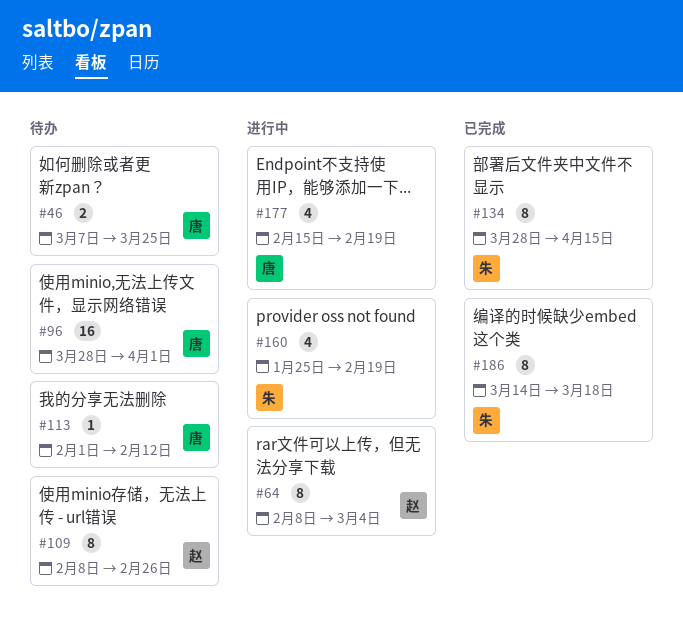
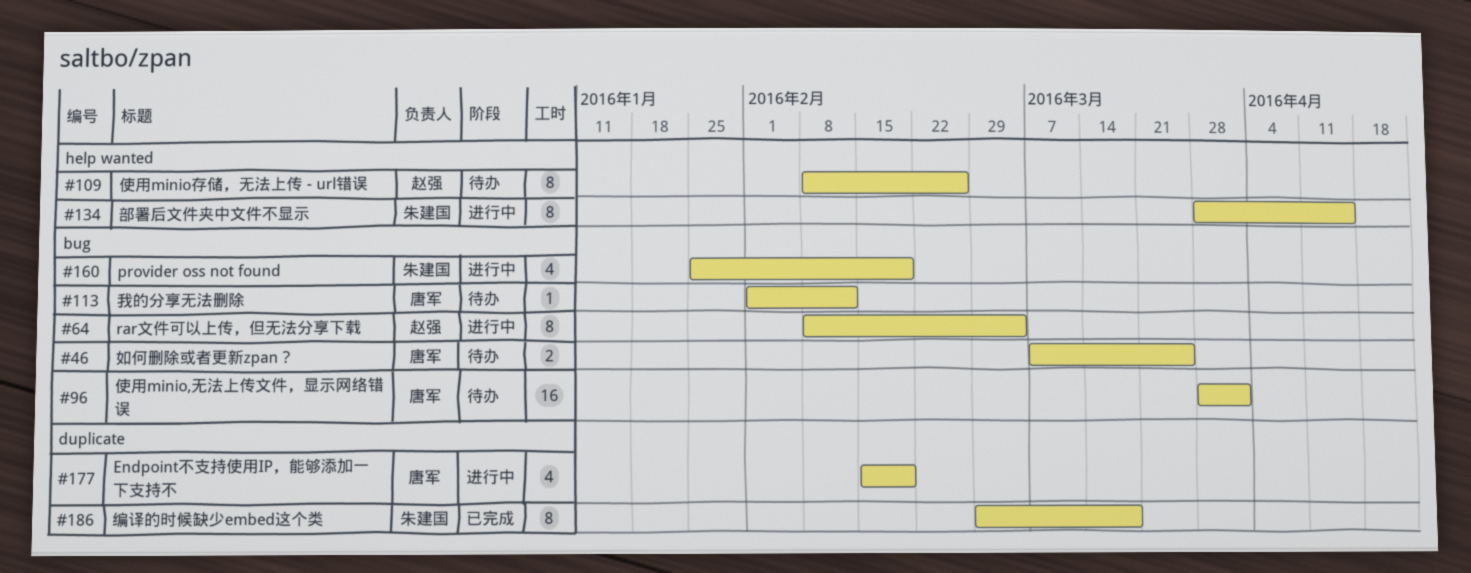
#134, status: 已完成 -> 进行中
#186, start: Mar 14 -> Feb 29

